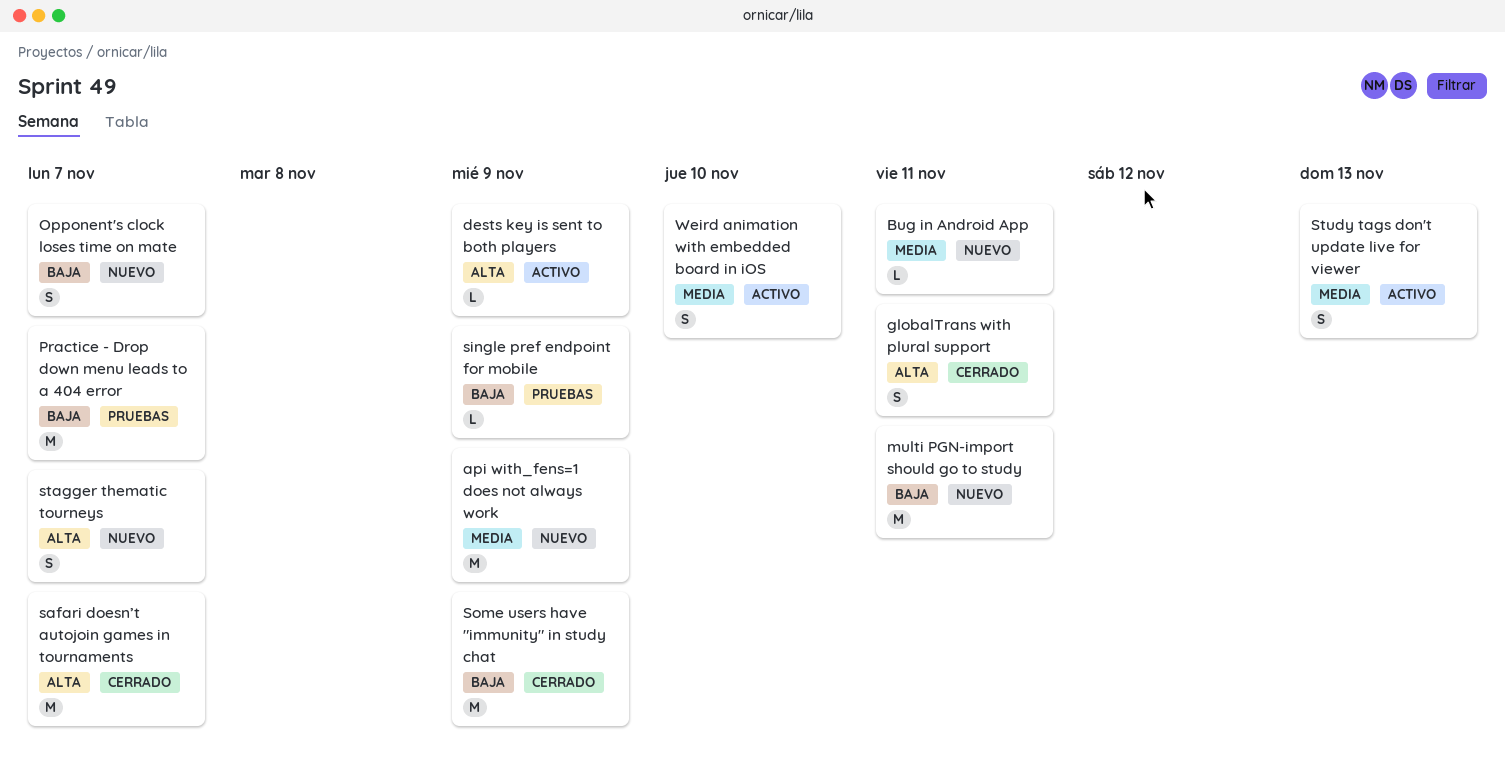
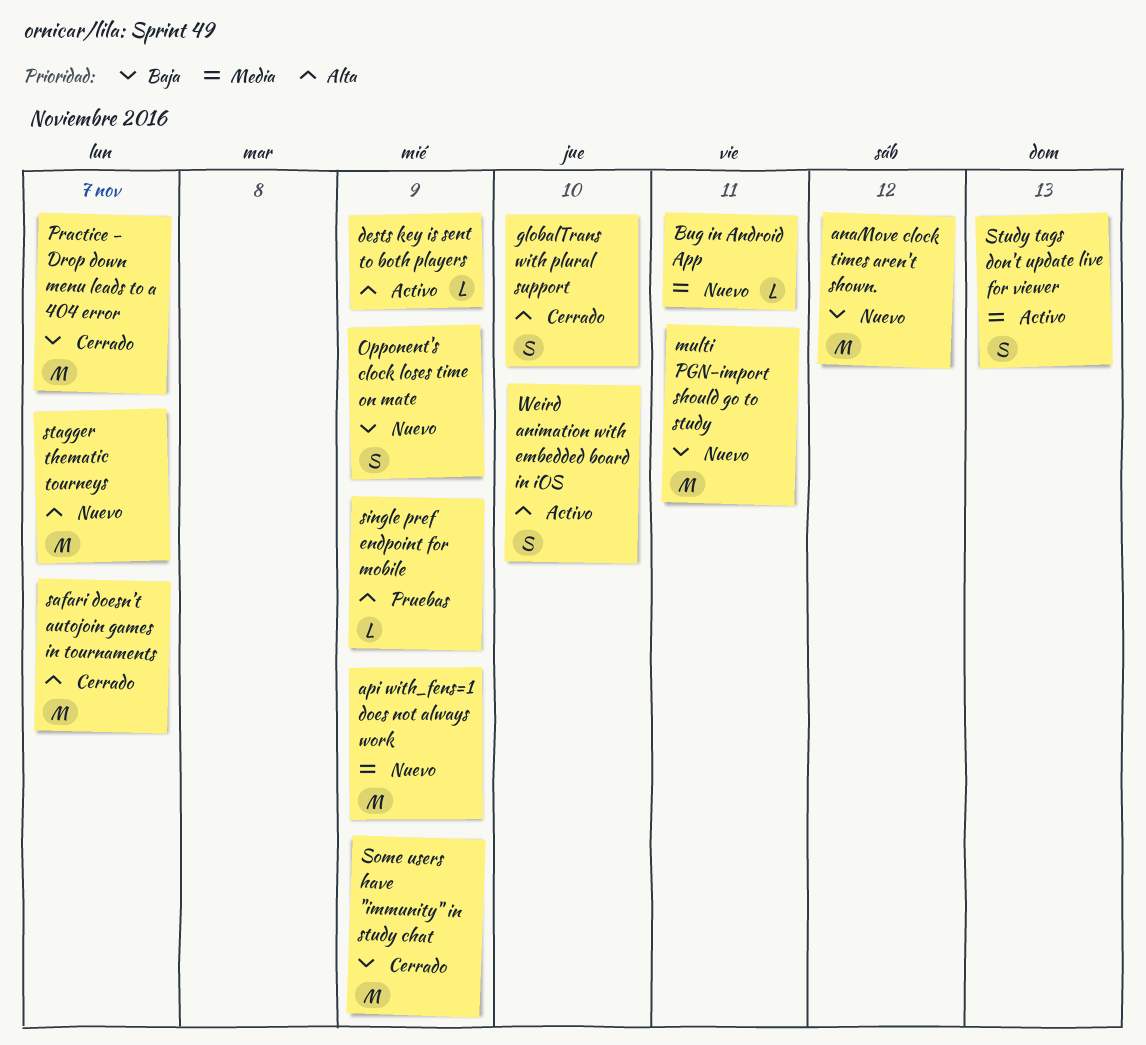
anaMove clock times aren't shown.: none -> present
globalTrans with plural support, due: Nov 11 -> Nov 10
Opponent's clock loses time on mate, due: Nov 7 -> Nov 9
Practice - Drop down menu leads to a 404 error, status: Pruebas -> Cerrado
single pref endpoint for mobile, priority: Baja -> Alta
stagger thematic tourneys, estimate: S -> M
Weird animation with embedded board in iOS, priority: Media -> Alta

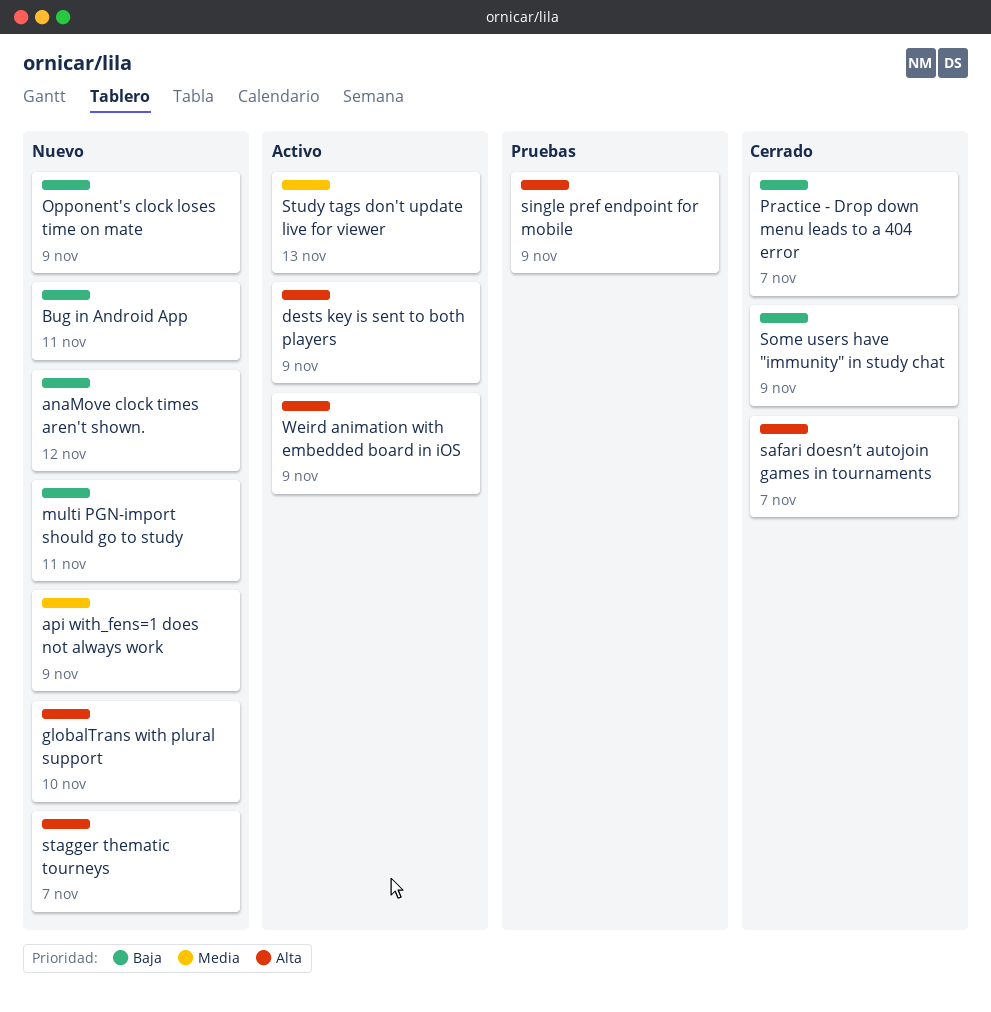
Bug in Android App, priority: Media -> Baja
globalTrans with plural support, status: Cerrado -> Nuevo
Weird animation with embedded board in iOS, due: Nov 10 -> Nov 9

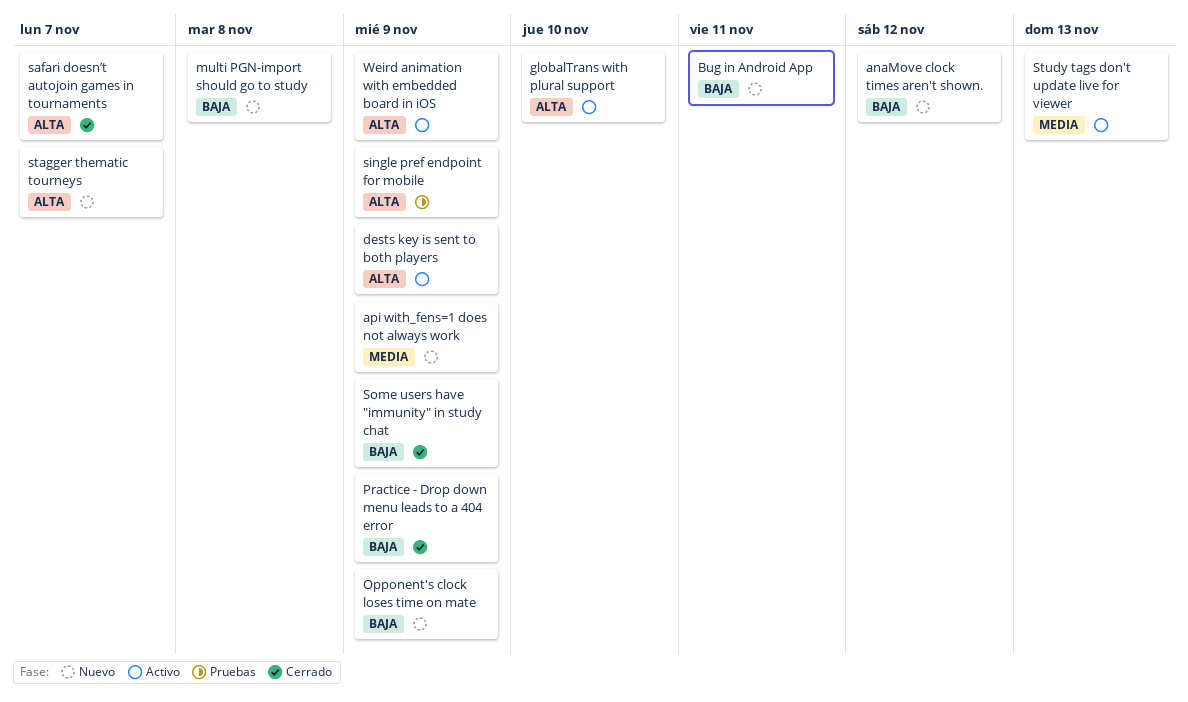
globalTrans with plural support, status: Nuevo -> Activo
multi PGN-import should go to study, due: Nov 11 -> Nov 8
Practice - Drop down menu leads to a 404 error, due: Nov 7 -> Nov 9

